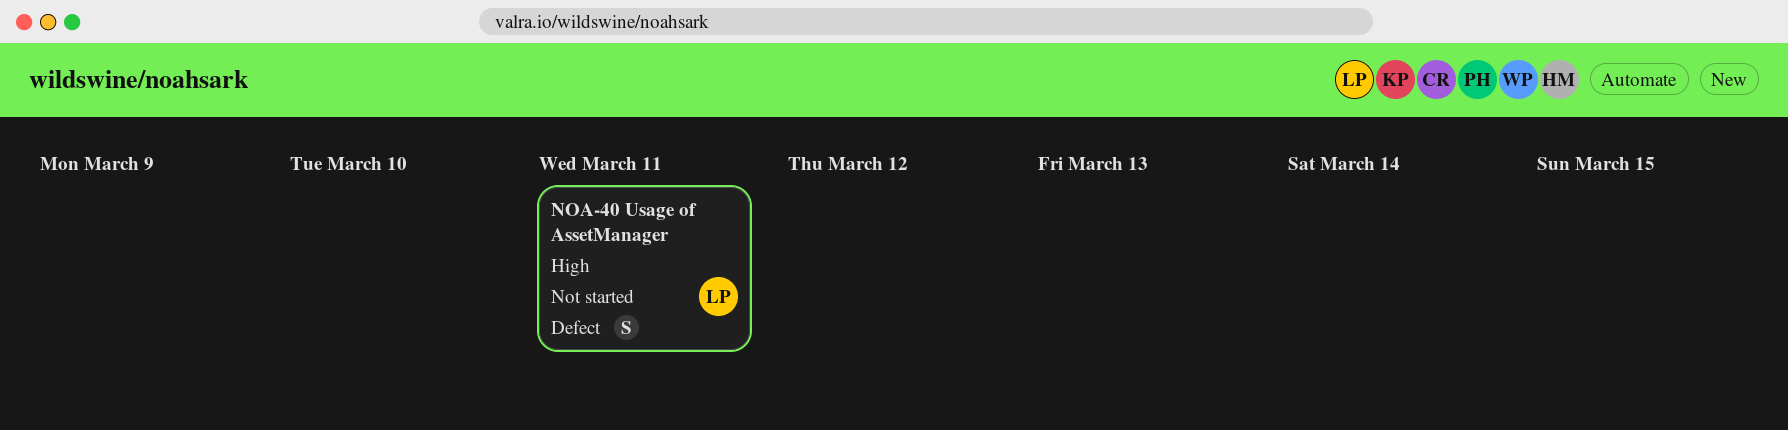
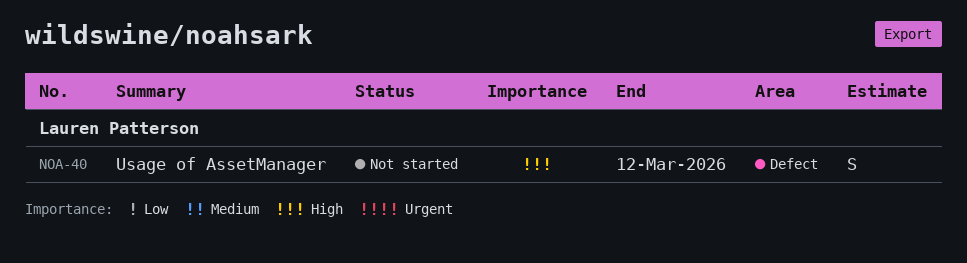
NOA-40, due: Mar 11 -> Mar 12

